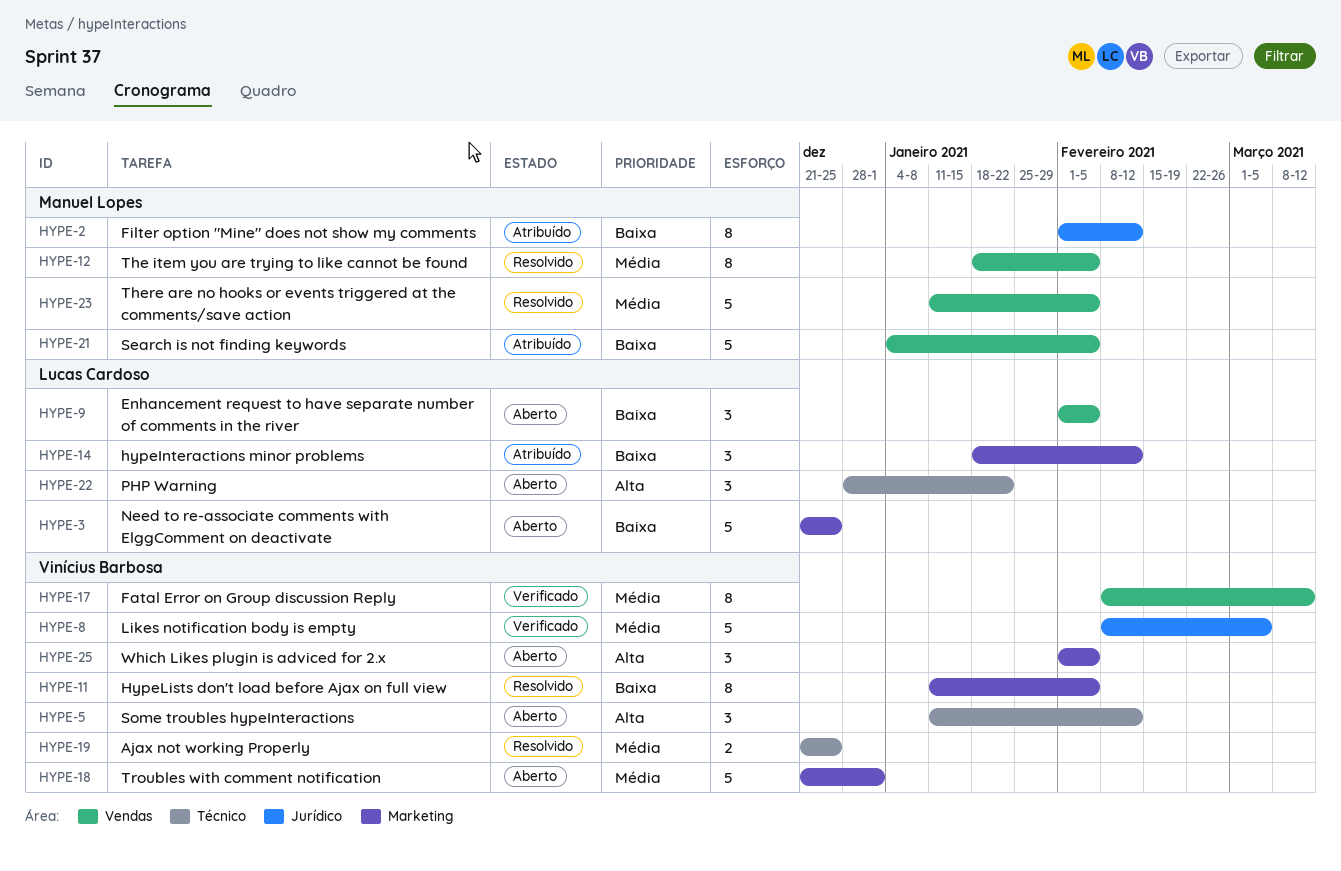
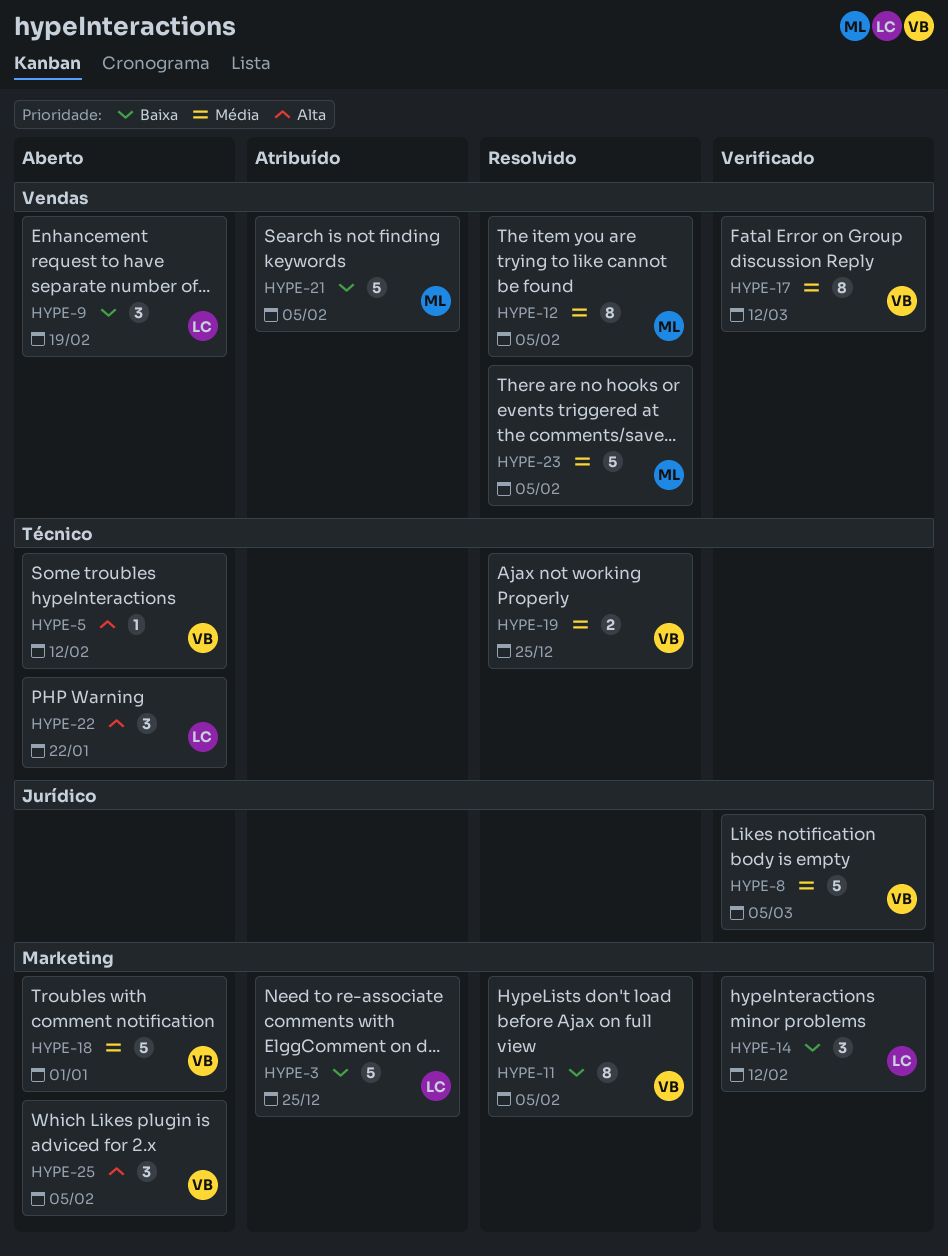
HYPE-2: present -> none
HYPE-3, status: Aberto -> Atribuído
HYPE-5, estimate: 3 -> 1
HYPE-9, due: Feb 5 -> Feb 19
HYPE-14, status: Atribuído -> Verificado

